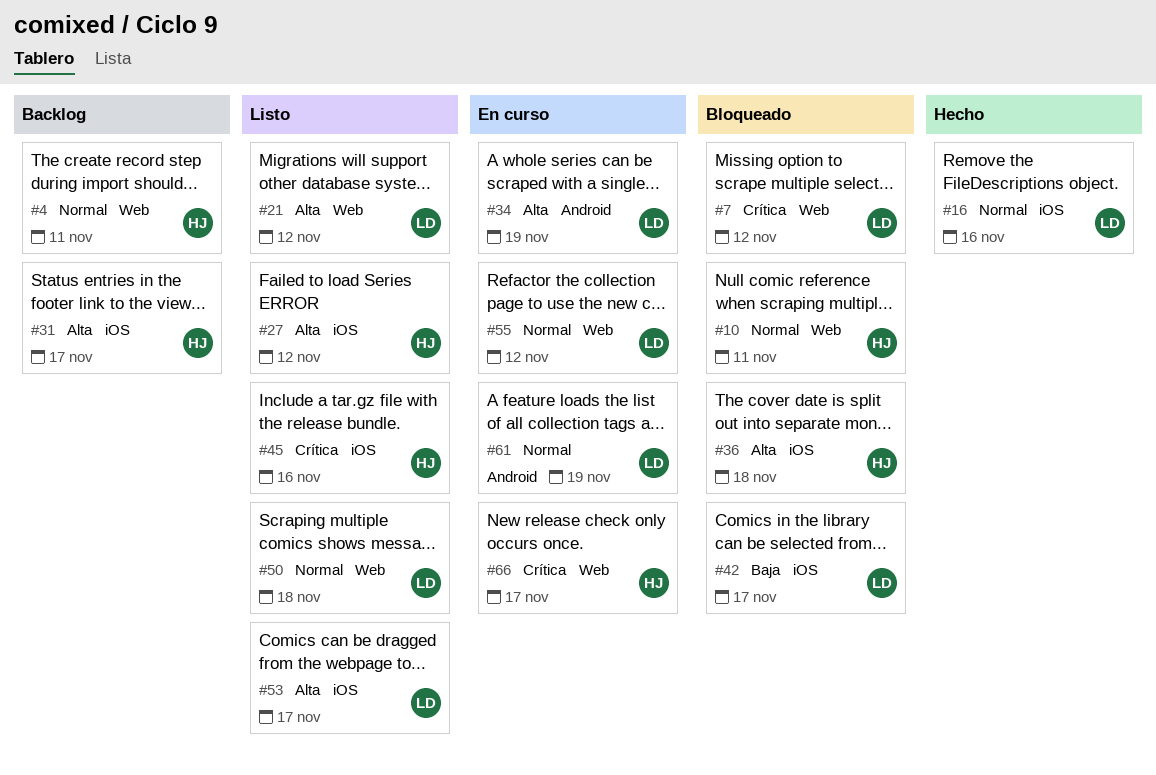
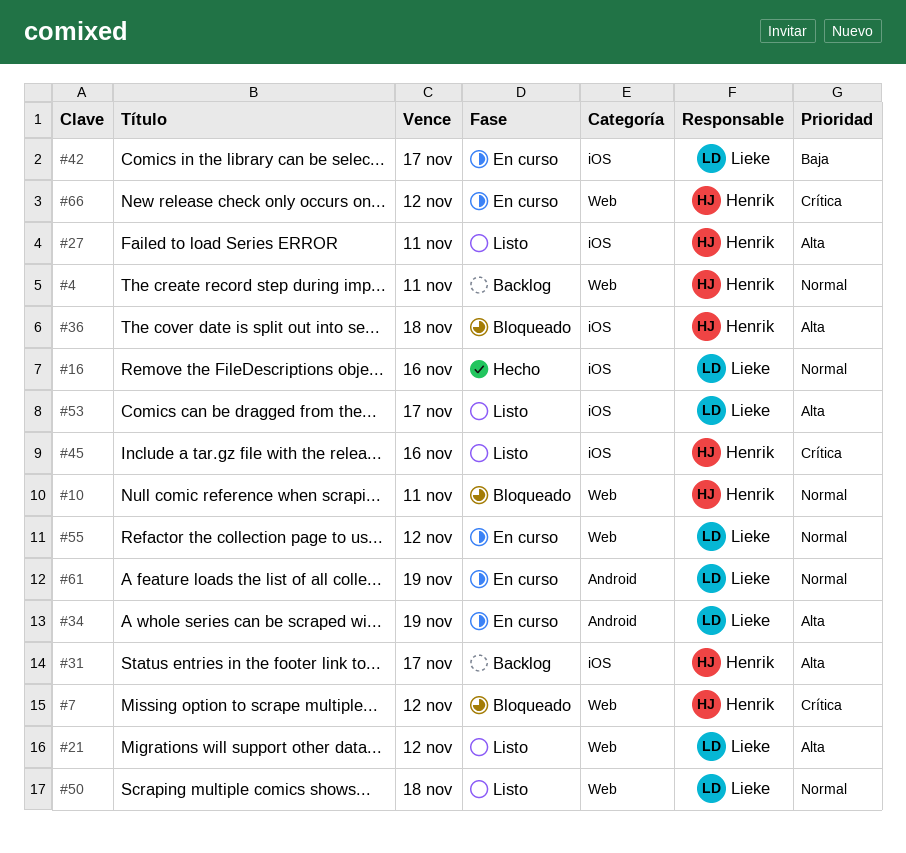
#7, owner: Lieke -> Henrik
#27, due: Nov 12 -> Nov 11
#42, status: Bloqueado -> En curso
#66, due: Nov 17 -> Nov 12

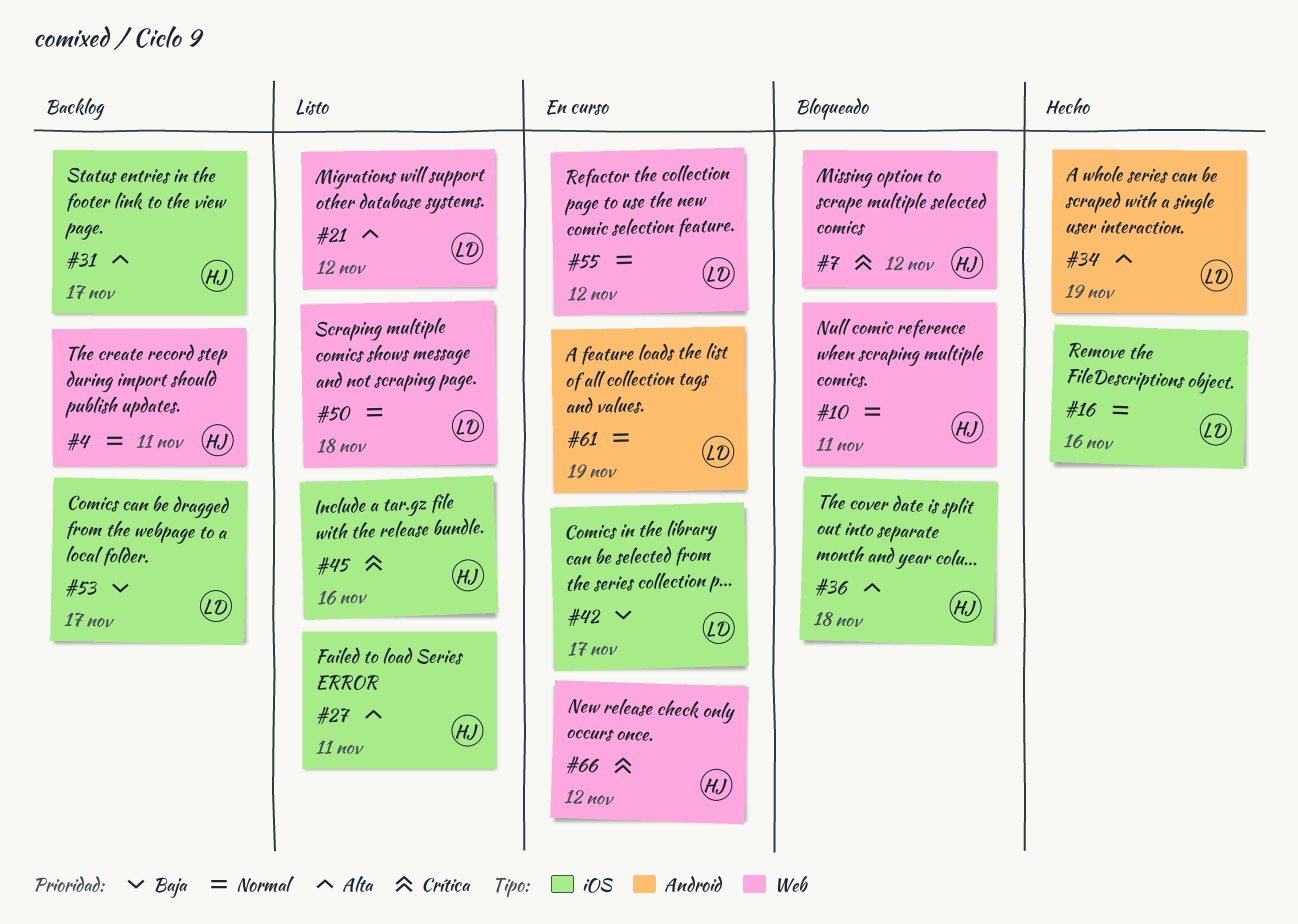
#34, status: En curso -> Hecho
#53, status: Listo -> Backlog
#53, priority: Alta -> Baja

